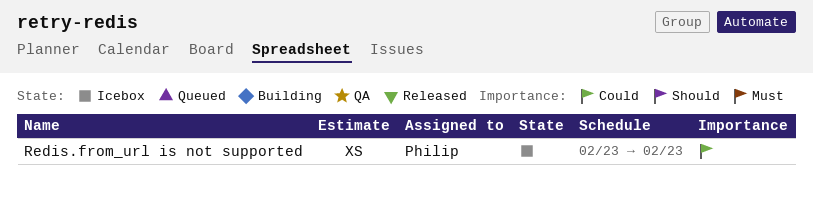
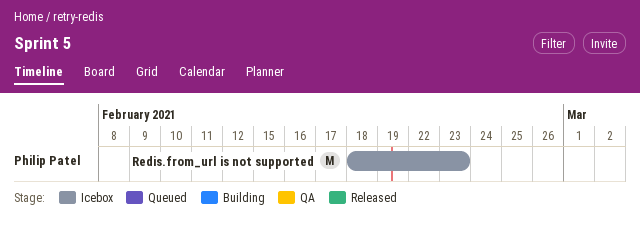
Redis.from_url is not supported, estimate: XS -> M
Redis.from_url is not supported, start: Feb 23 -> Feb 18

